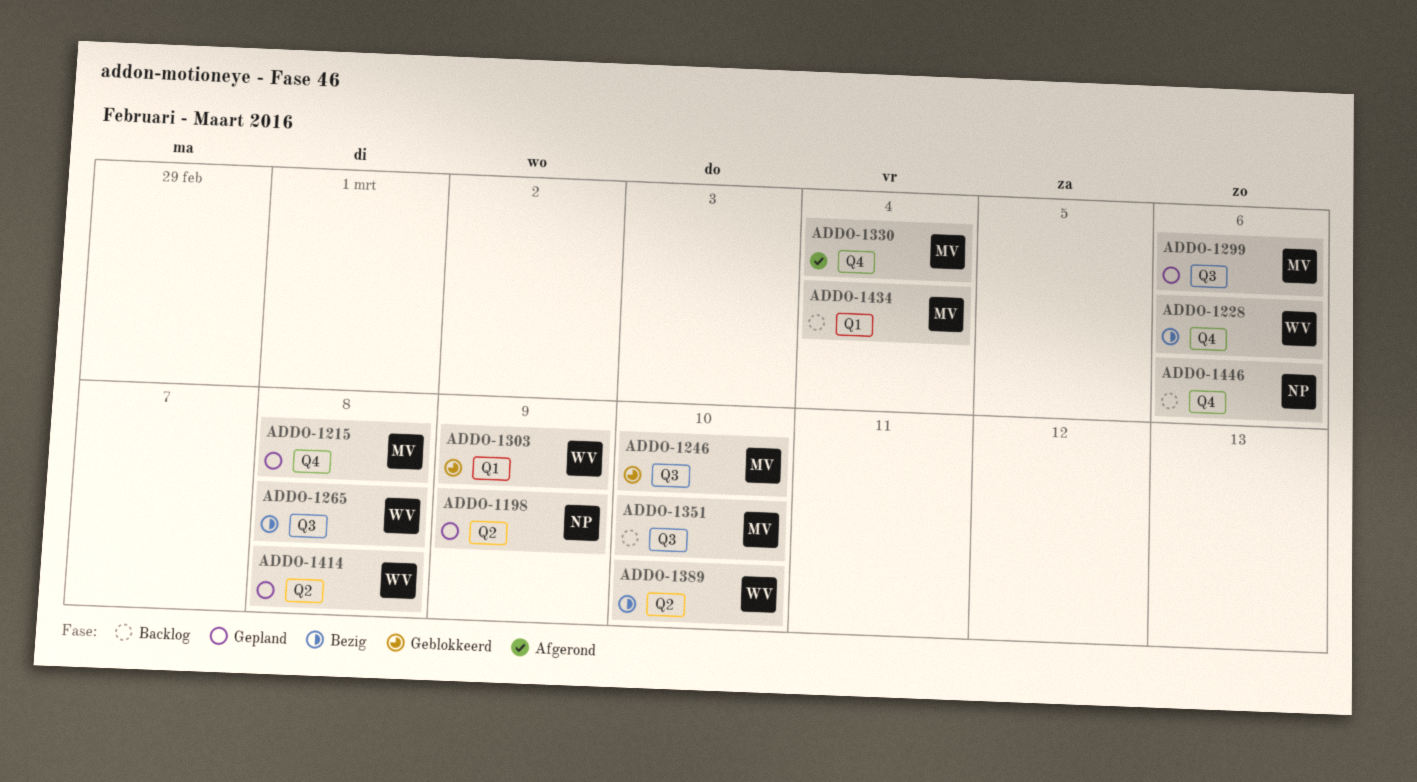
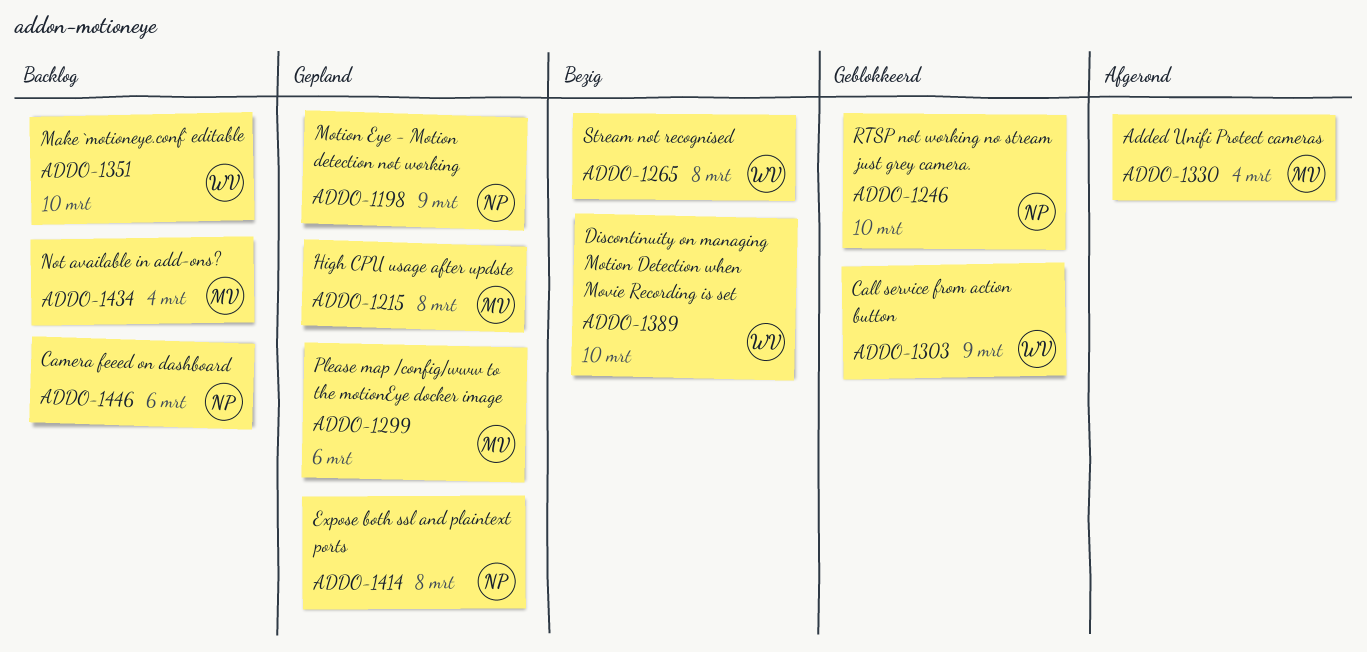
ADDO-1228: present -> none
ADDO-1246, owner: MV -> NP
ADDO-1351, owner: MV -> WV
ADDO-1414, owner: WV -> NP

